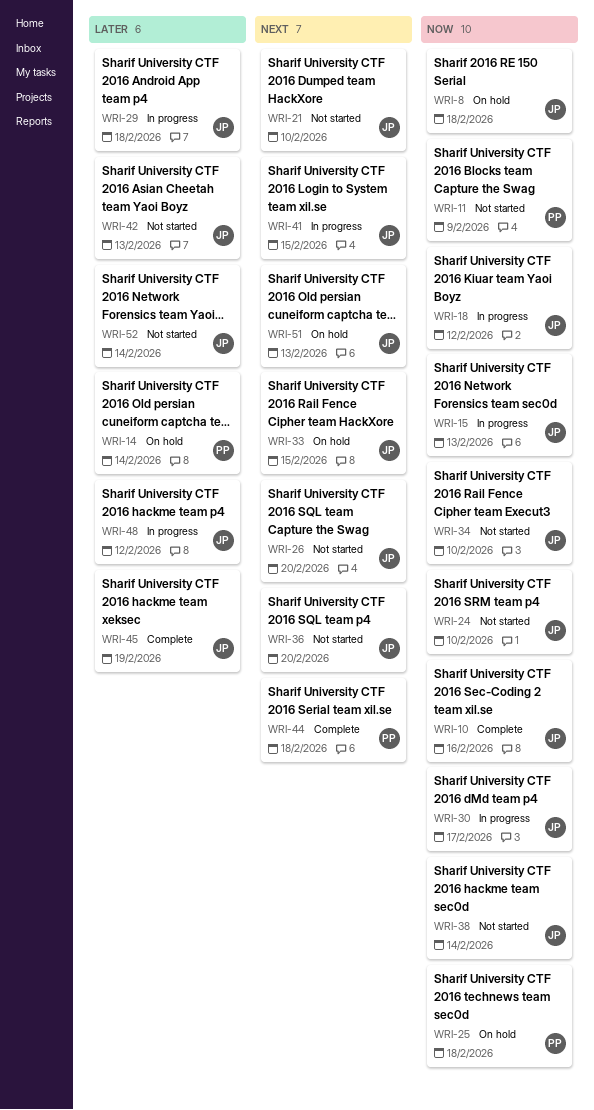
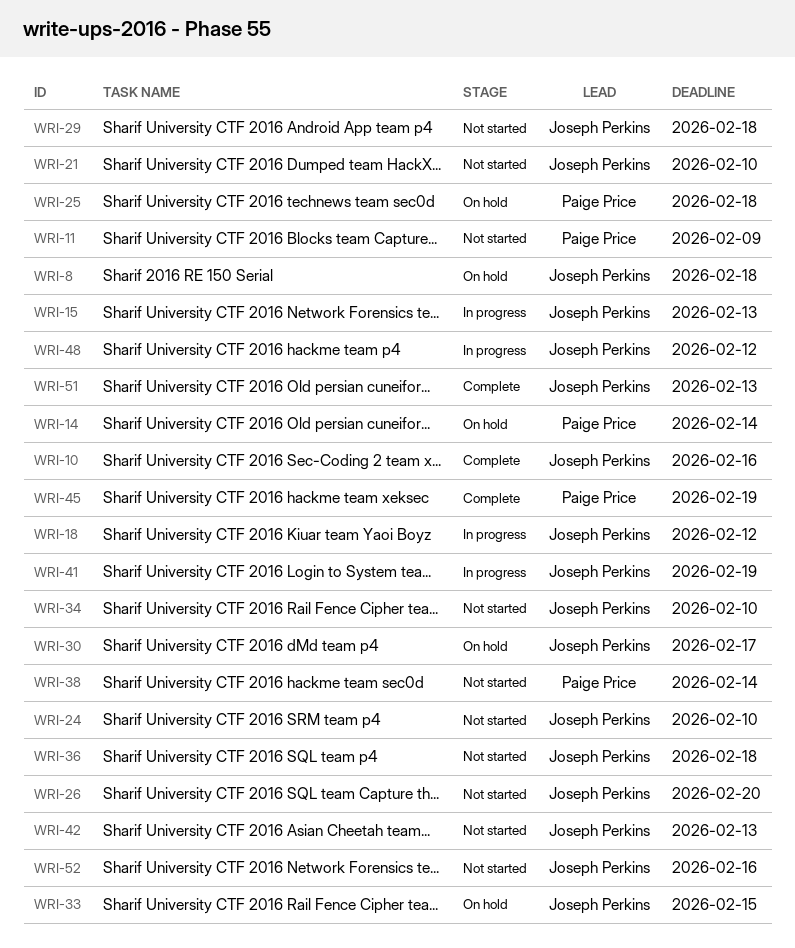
WRI-29, status: In progress -> Not started
WRI-30, status: In progress -> On hold
WRI-36, due: Feb 20 -> Feb 18
WRI-38, owner: Joseph Perkins -> Paige Price
WRI-41, due: Feb 15 -> Feb 19
WRI-44: present -> none
WRI-45, owner: Joseph Perkins -> Paige Price
WRI-51, status: On hold -> Complete
WRI-52, due: Feb 14 -> Feb 16

